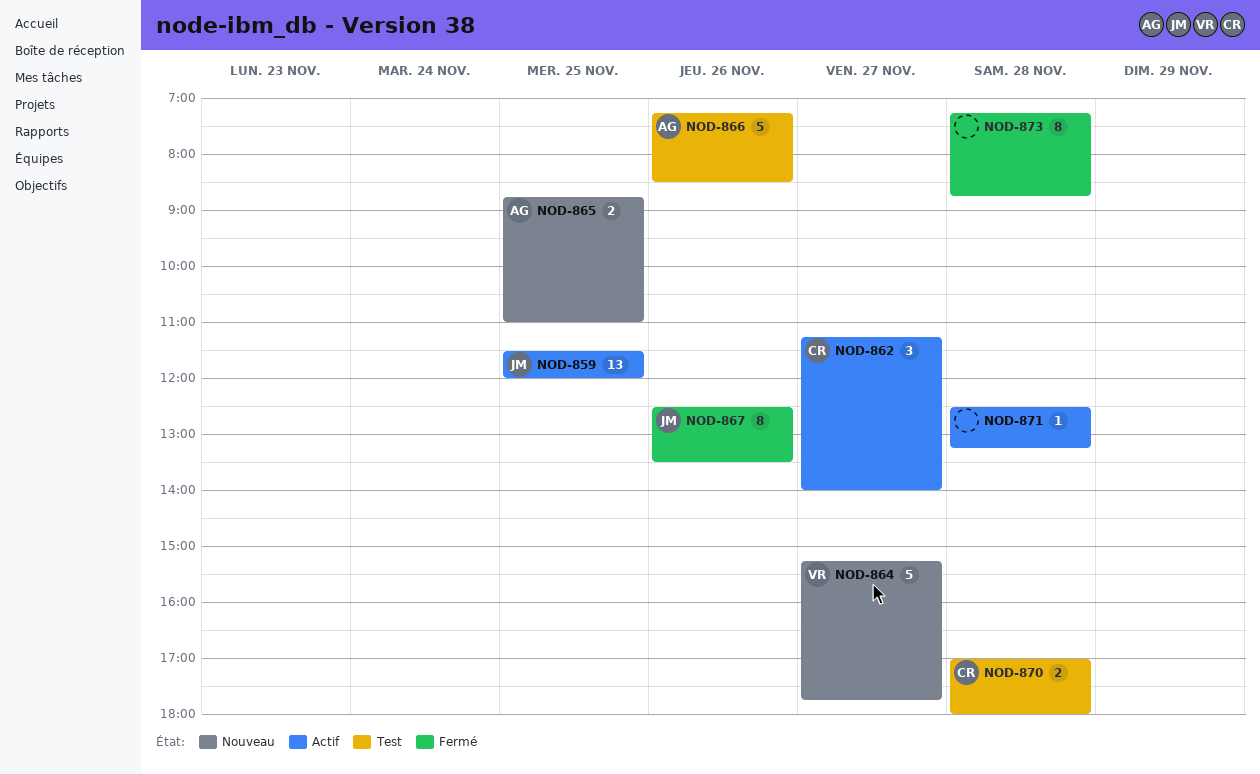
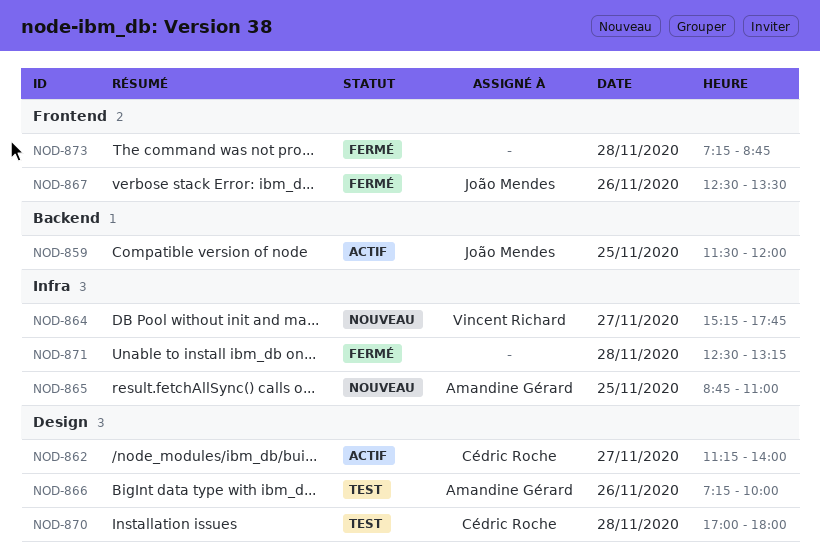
NOD-866, ends: 08:30 -> 10:00
NOD-871, status: Actif -> Fermé

